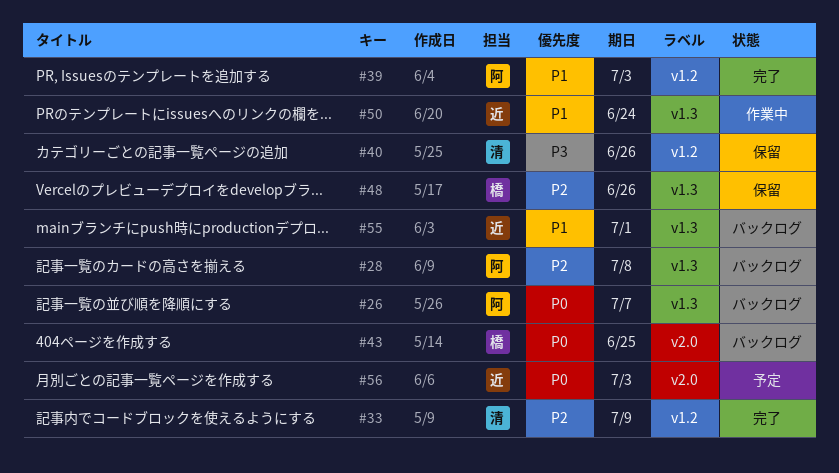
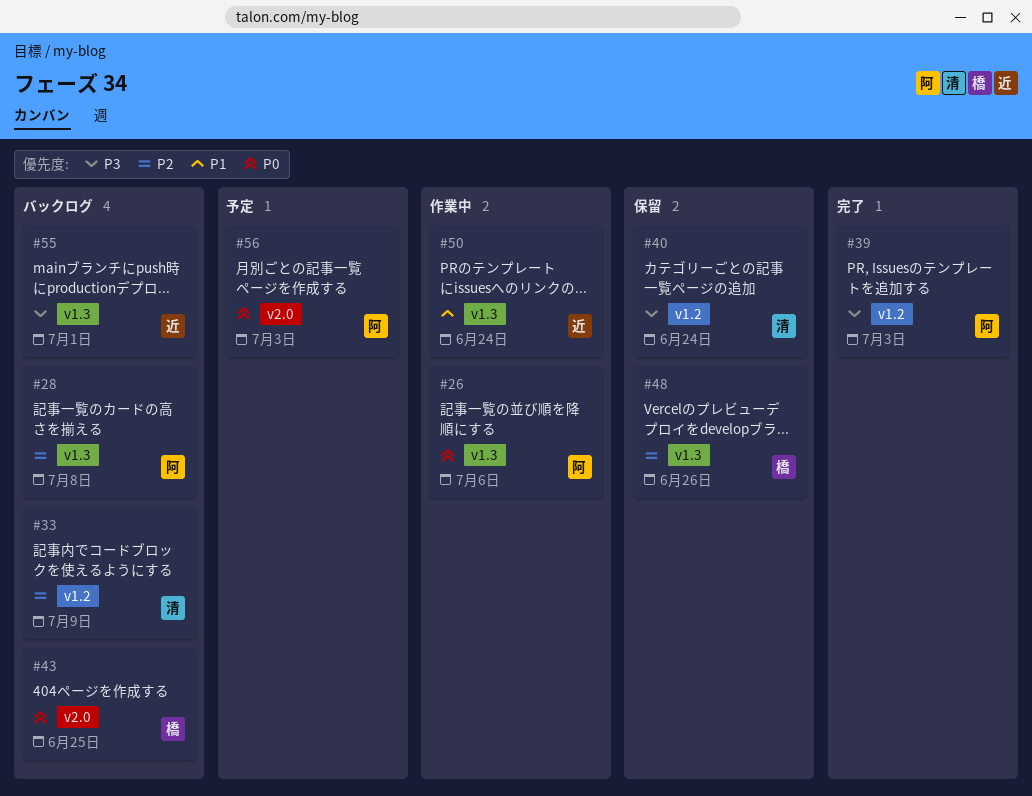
#26, status: バックログ -> 作業中
#26, due: Jul 7 -> Jul 6
#33, status: 完了 -> バックログ
#39, priority: P1 -> P3
#40, due: Jun 26 -> Jun 24
#55, priority: P1 -> P3
#56, owner: 近 -> 阿

